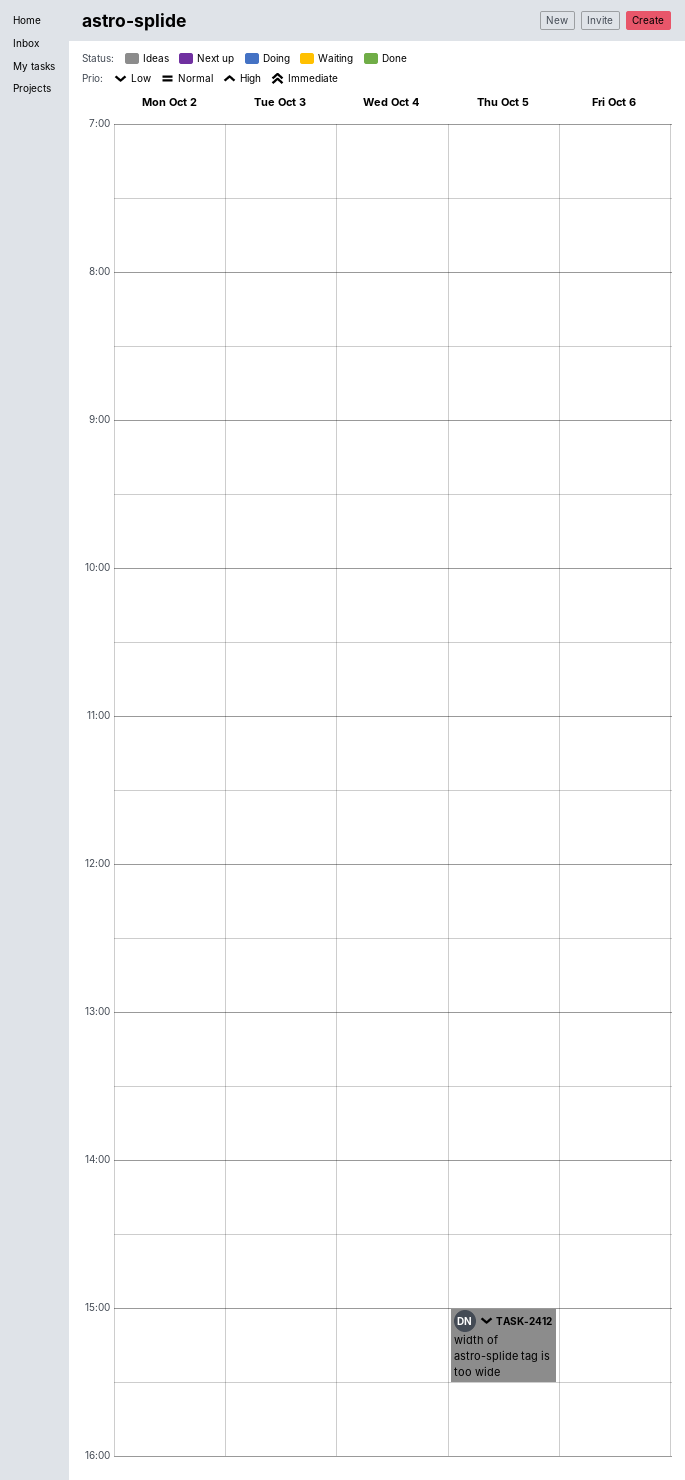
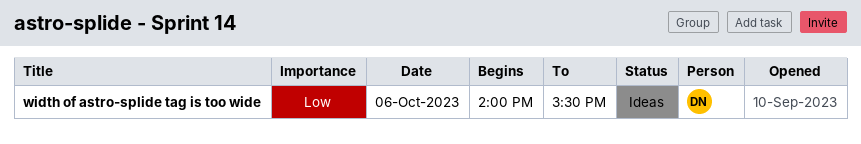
width of astro-splide tag is too wide, day: Oct 5 -> Oct 6
width of astro-splide tag is too wide, begins: 15:00 -> 14:00

